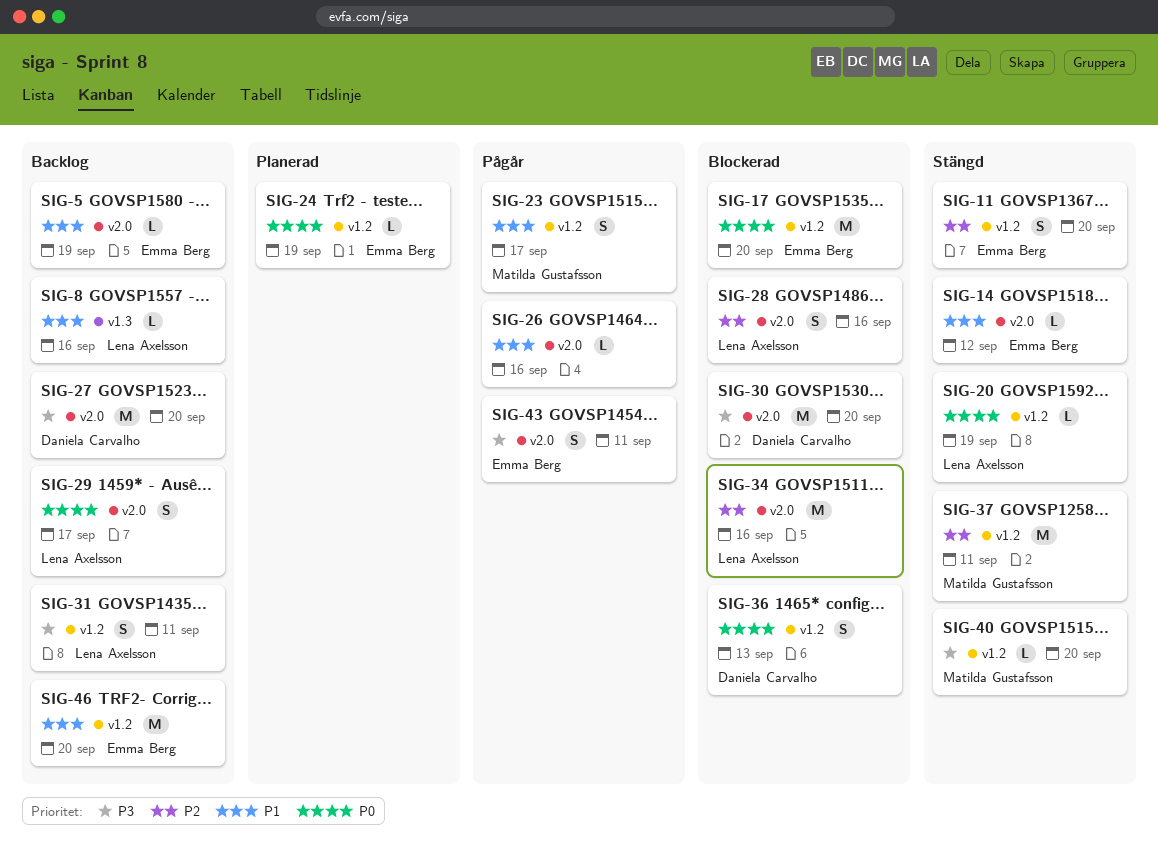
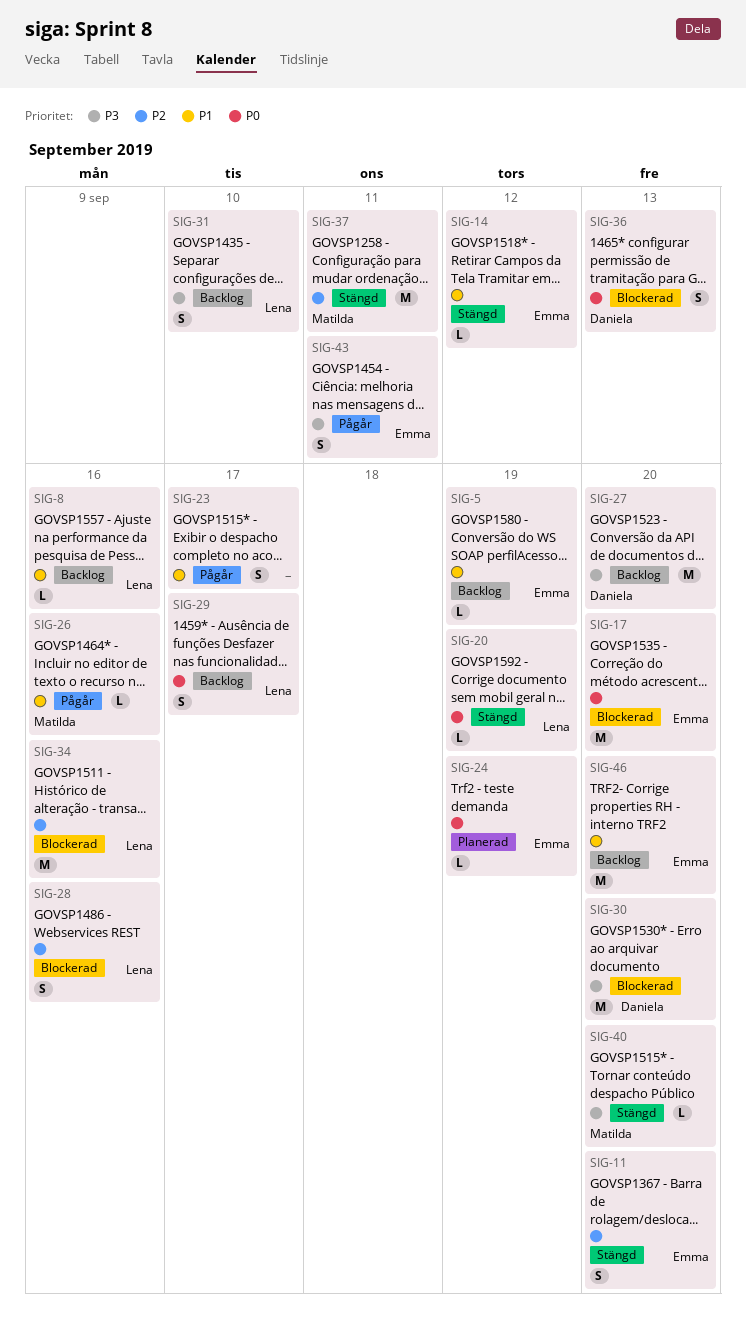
SIG-23, owner: Matilda Gustafsson -> none
SIG-26, owner: none -> Matilda Gustafsson
SIG-31, due: Sep 11 -> Sep 10

